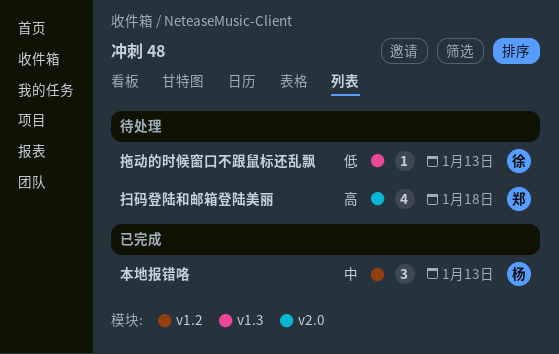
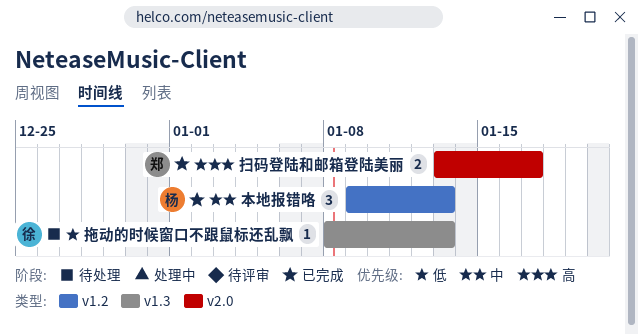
扫码登陆和邮箱登陆美丽, status: 待处理 -> 已完成
扫码登陆和邮箱登陆美丽, estimate: 4 -> 2
扫码登陆和邮箱登陆美丽, due: Jan 18 -> Jan 17

